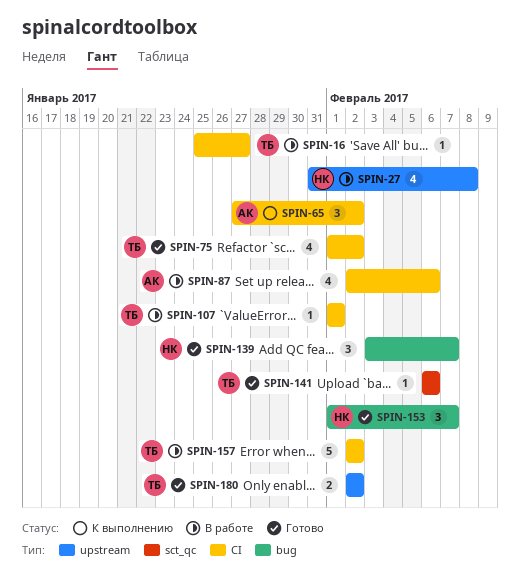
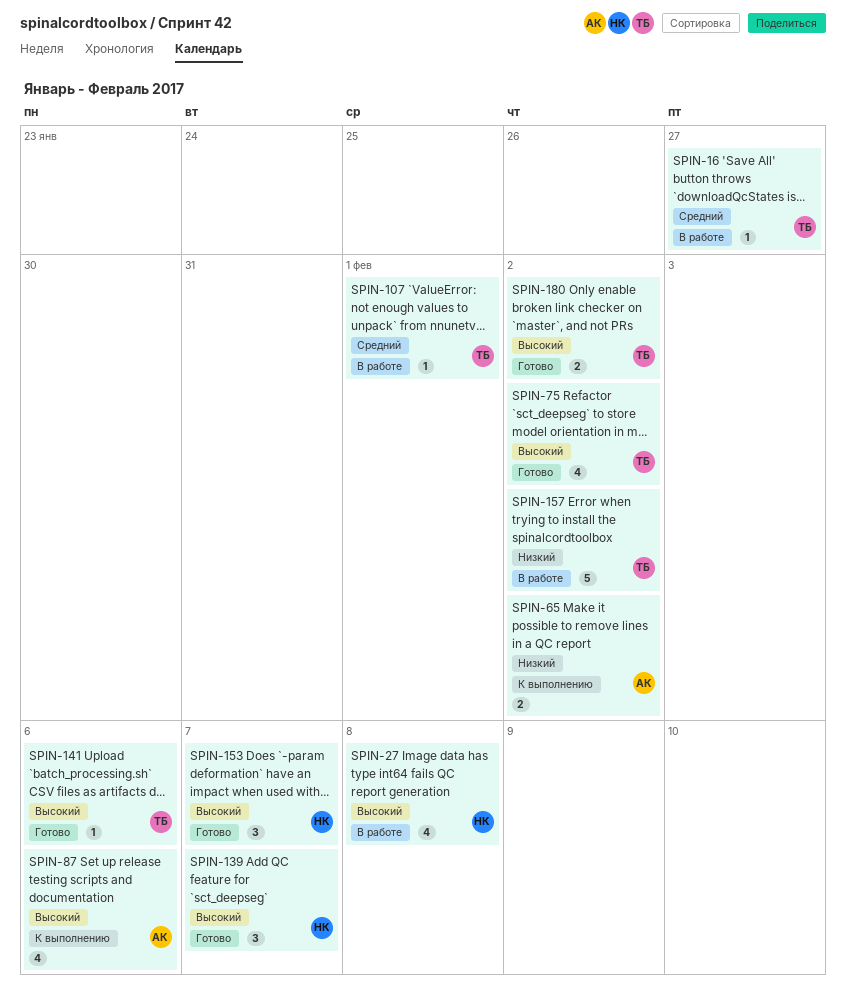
SPIN-65, estimate: 3 -> 2
SPIN-87, status: В работе -> К выполнению

